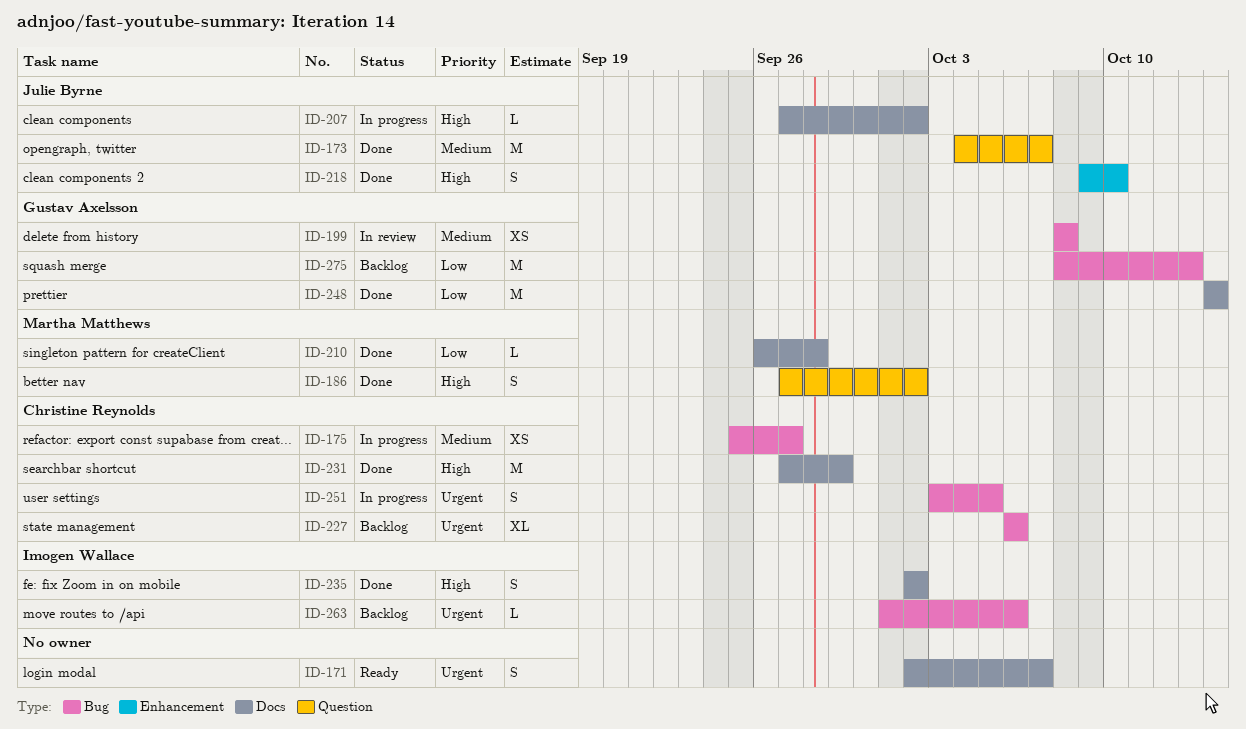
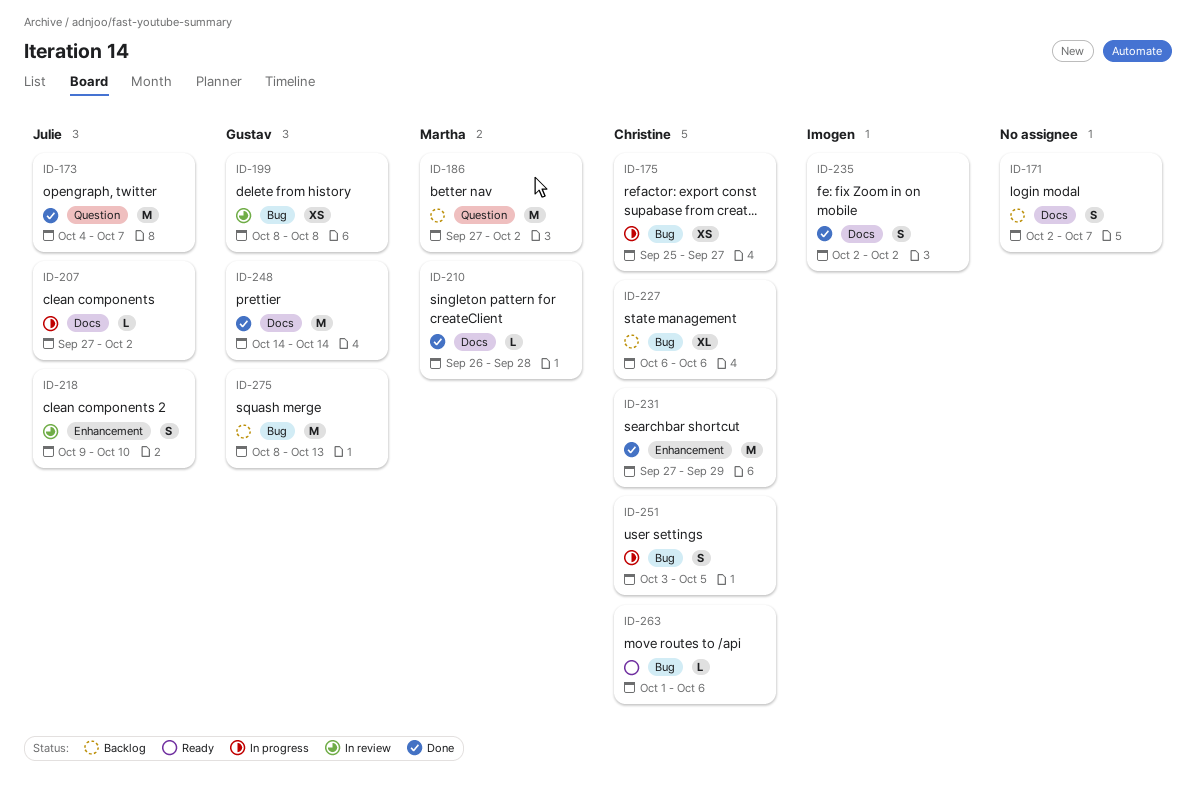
ID-171, status: Ready -> Backlog
ID-186, status: Done -> Backlog
ID-186, estimate: S -> M
ID-218, status: Done -> In review
ID-231, label: Docs -> Enhancement
ID-263, status: Backlog -> Ready
ID-263, owner: Imogen Wallace -> Christine Reynolds

